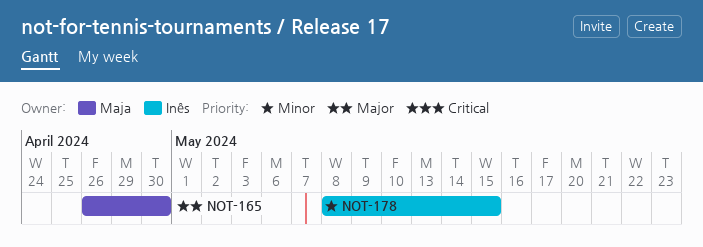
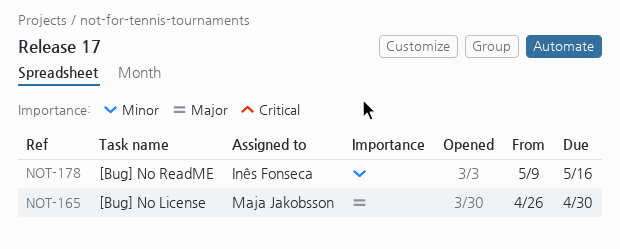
NOT-178, start: May 8 -> May 9
NOT-178, due: May 15 -> May 16

